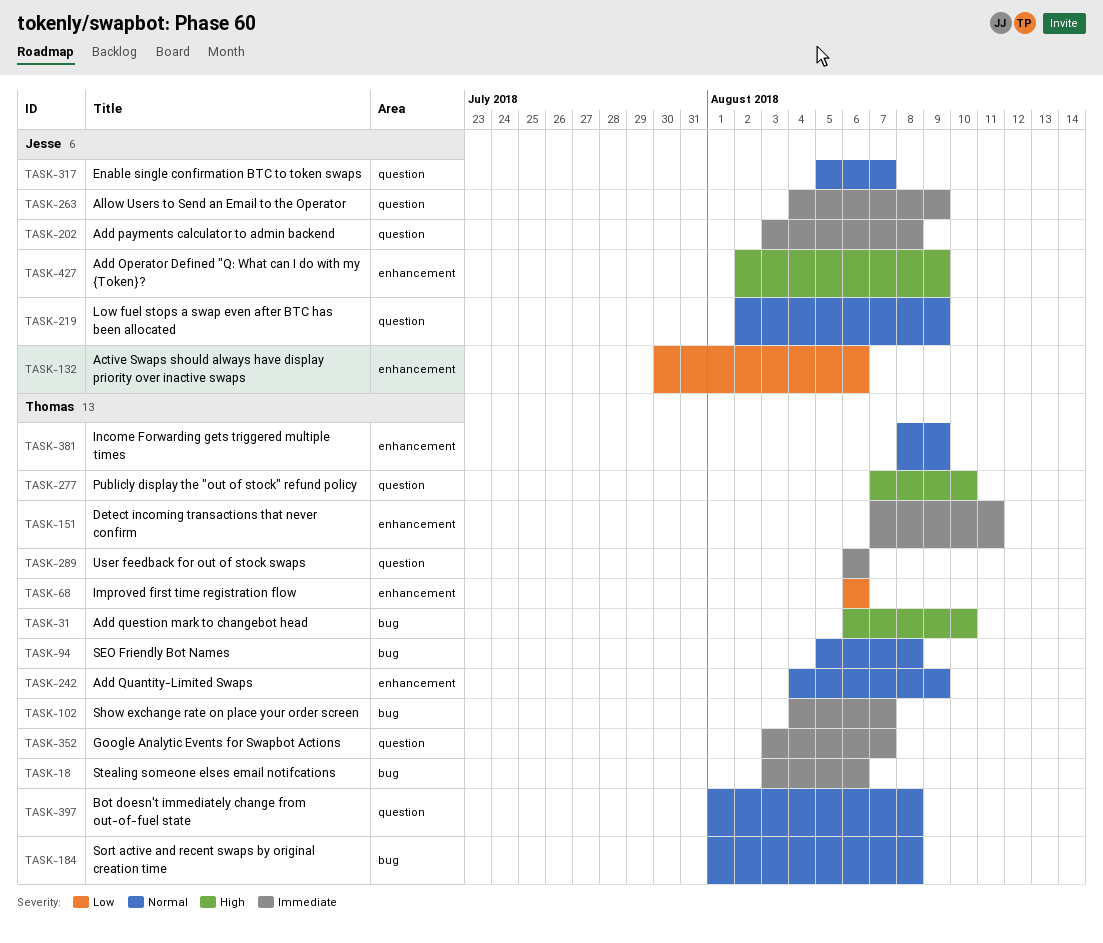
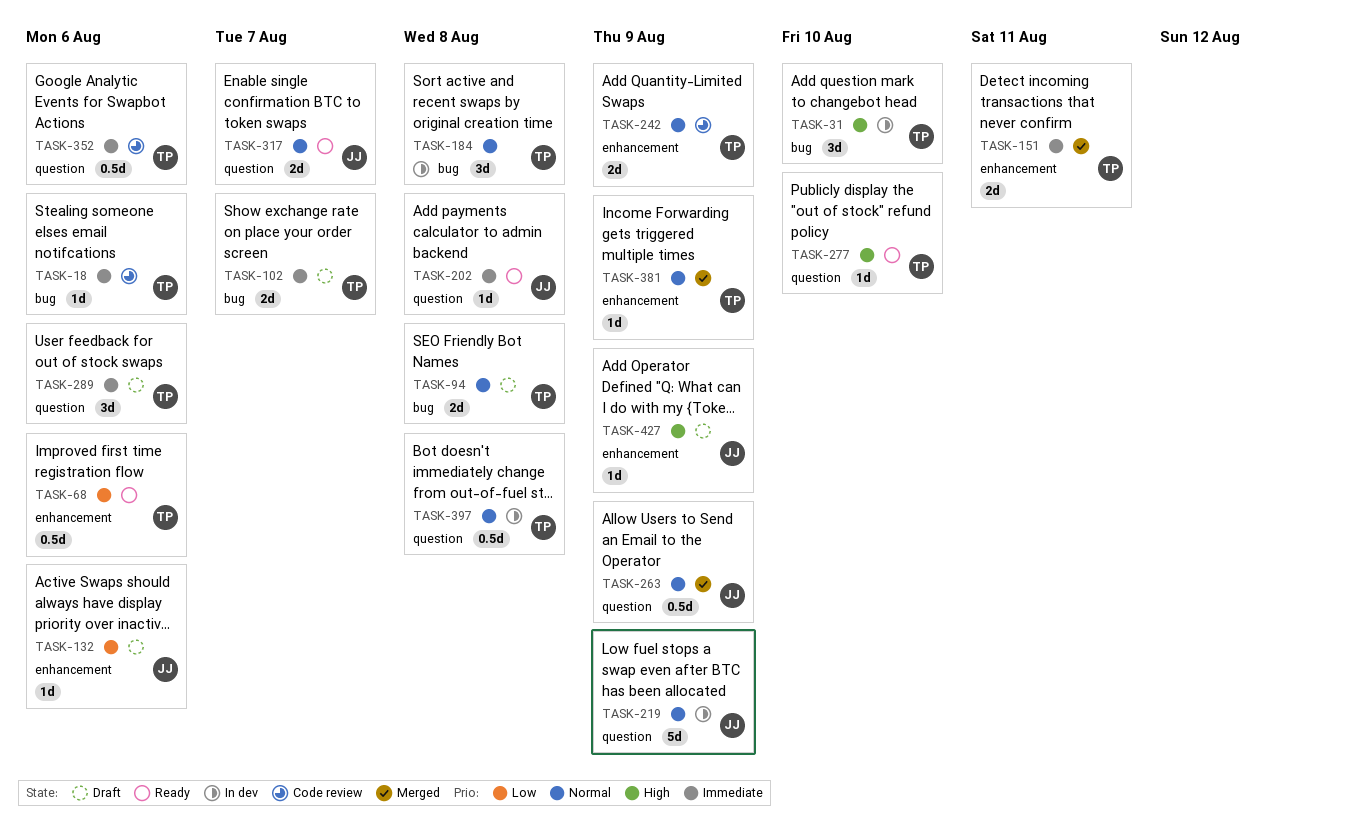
TASK-263, priority: Immediate -> Normal
TASK-352, due: Aug 7 -> Aug 6

